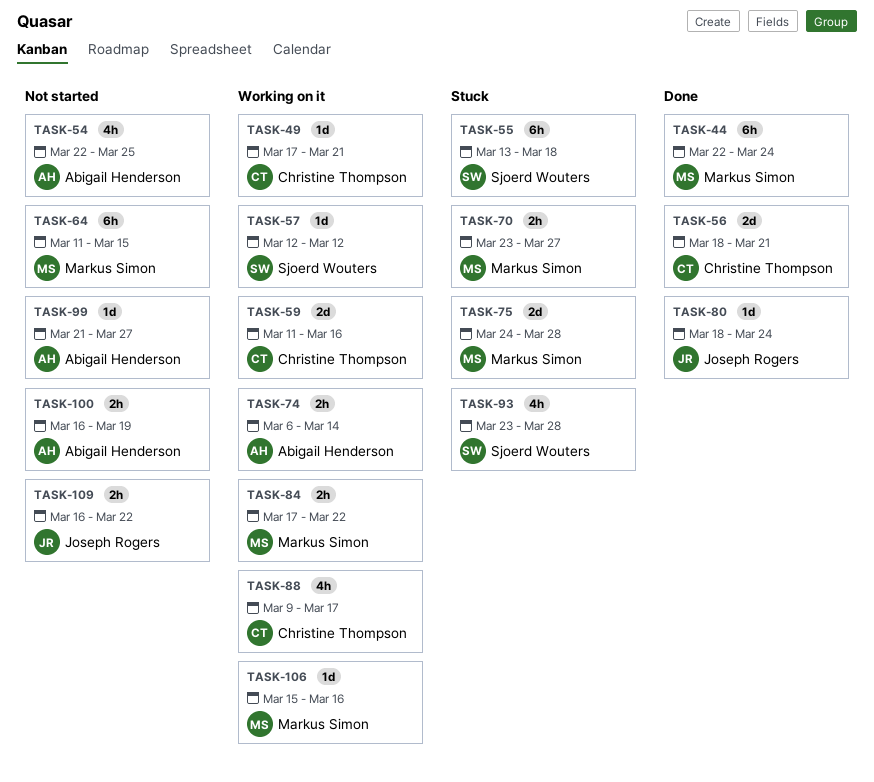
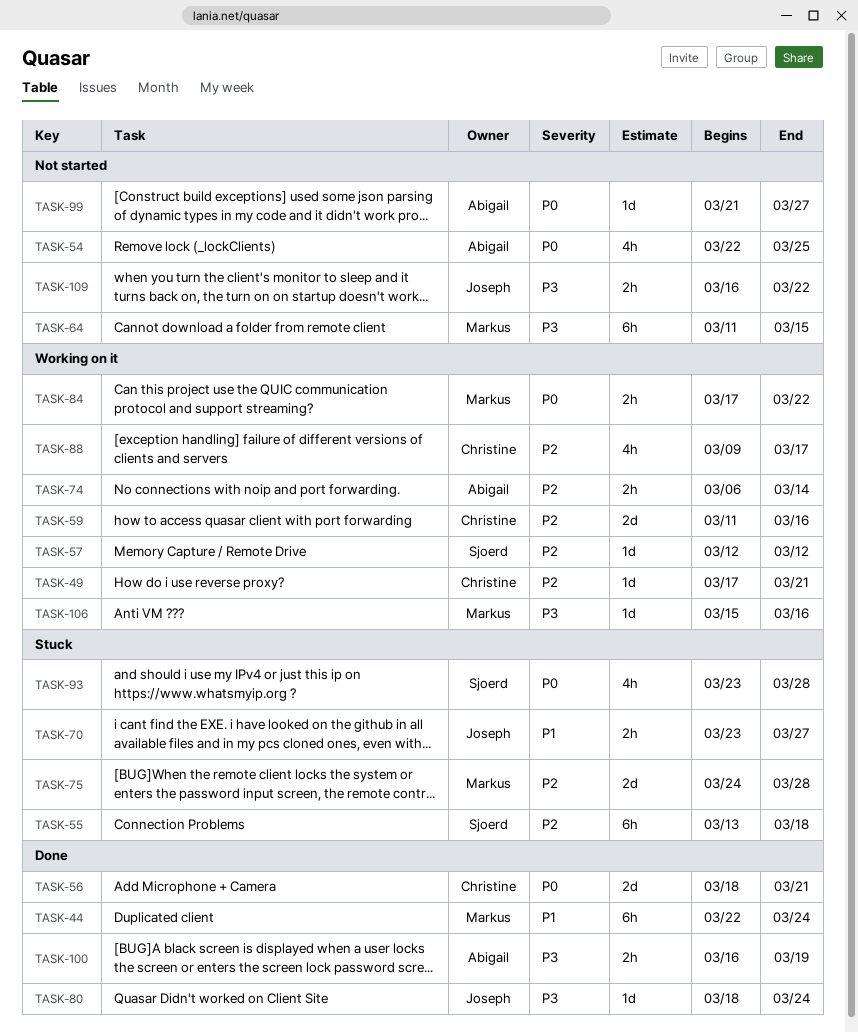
TASK-70, owner: Markus Simon -> Joseph Rogers
TASK-100, status: Not started -> Done

